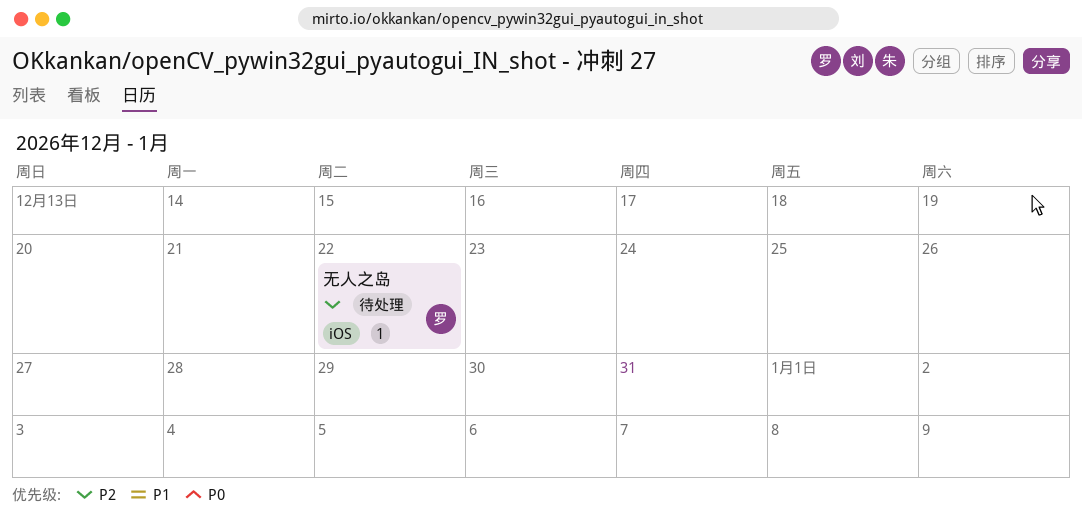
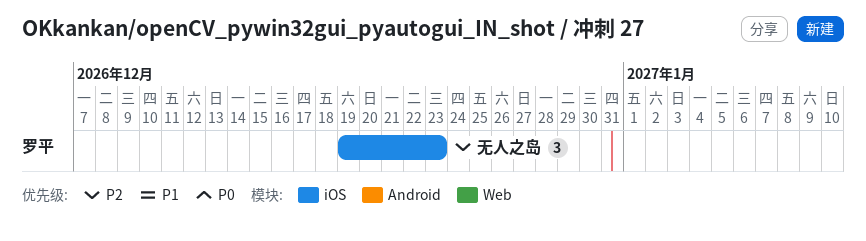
无人之岛, estimate: 1 -> 3
无人之岛, due: Dec 22 -> Dec 23

